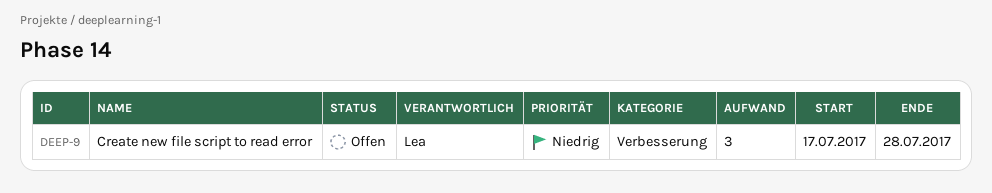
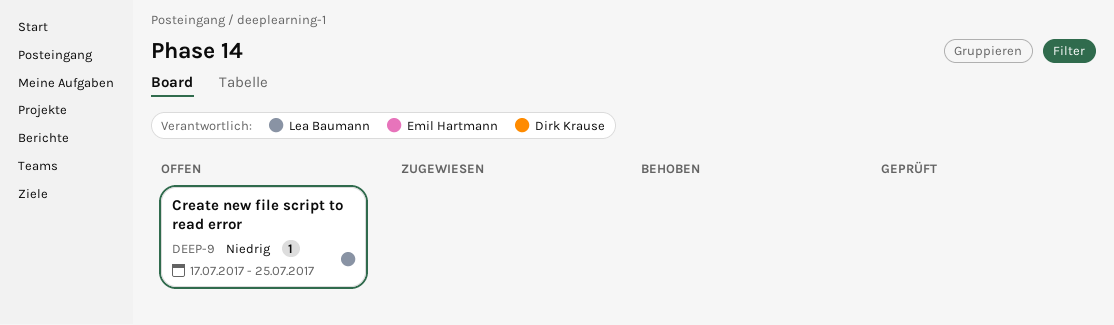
DEEP-9, estimate: 3 -> 1
DEEP-9, due: Jul 28 -> Jul 25

